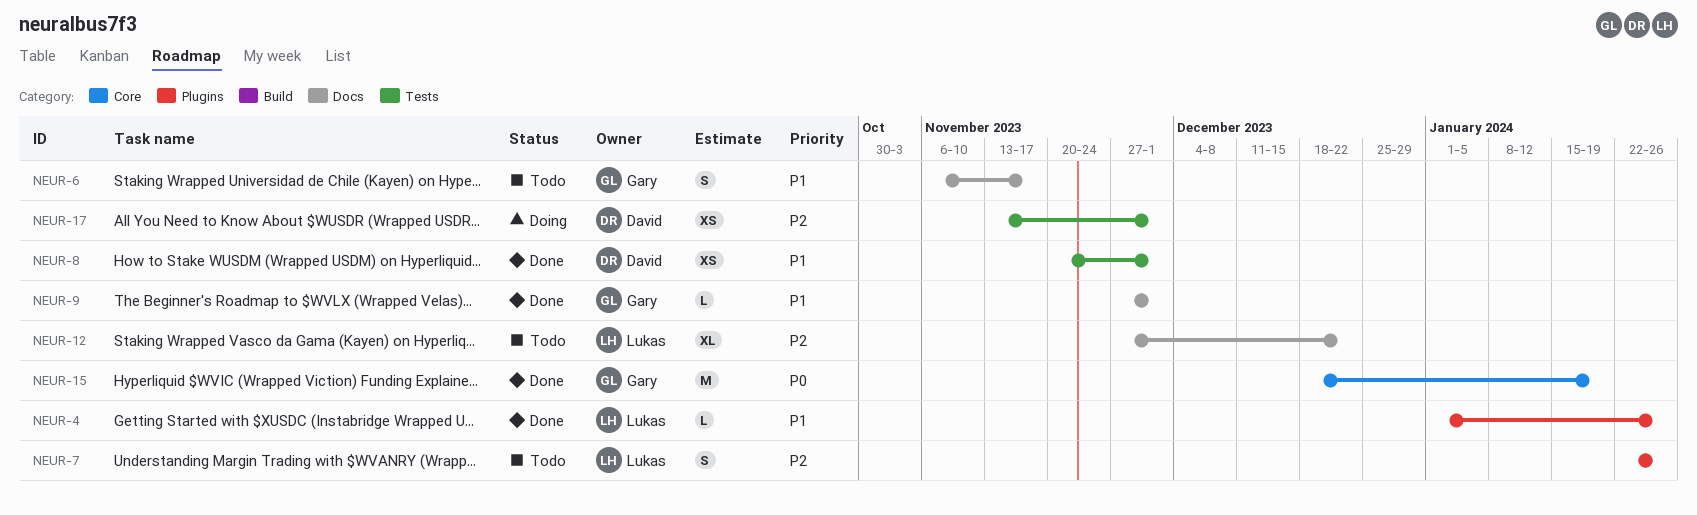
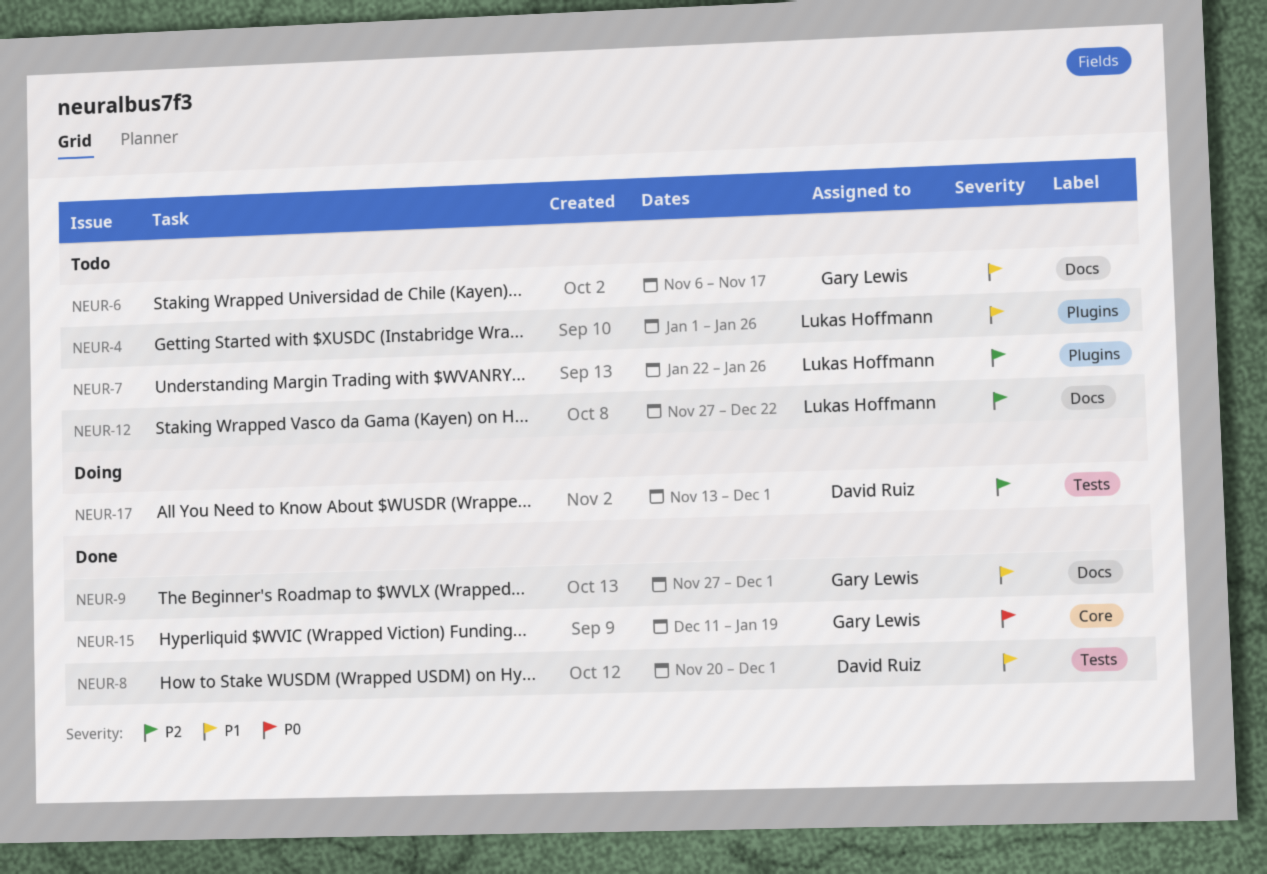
NEUR-4, status: Done -> Todo
NEUR-15, start: Dec 18 -> Dec 11

